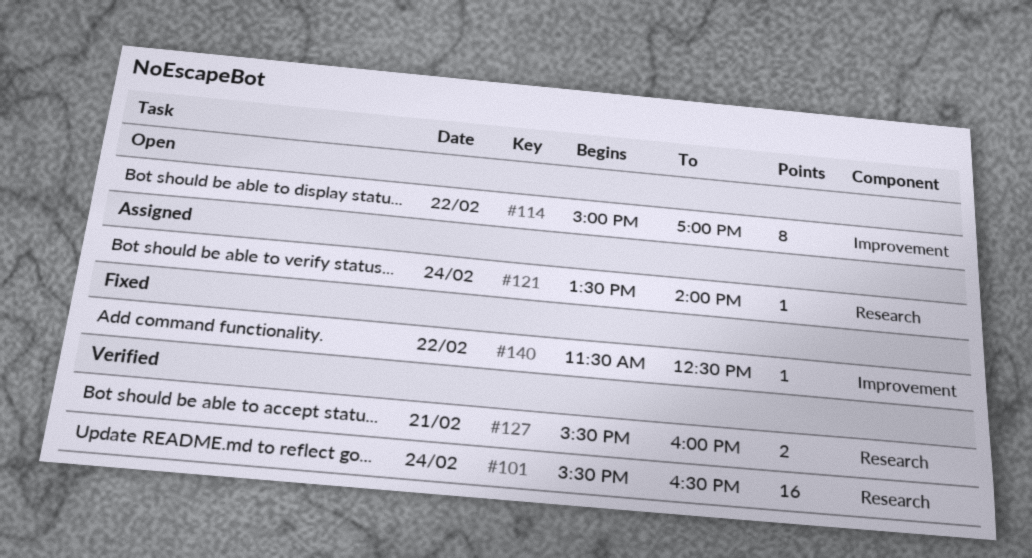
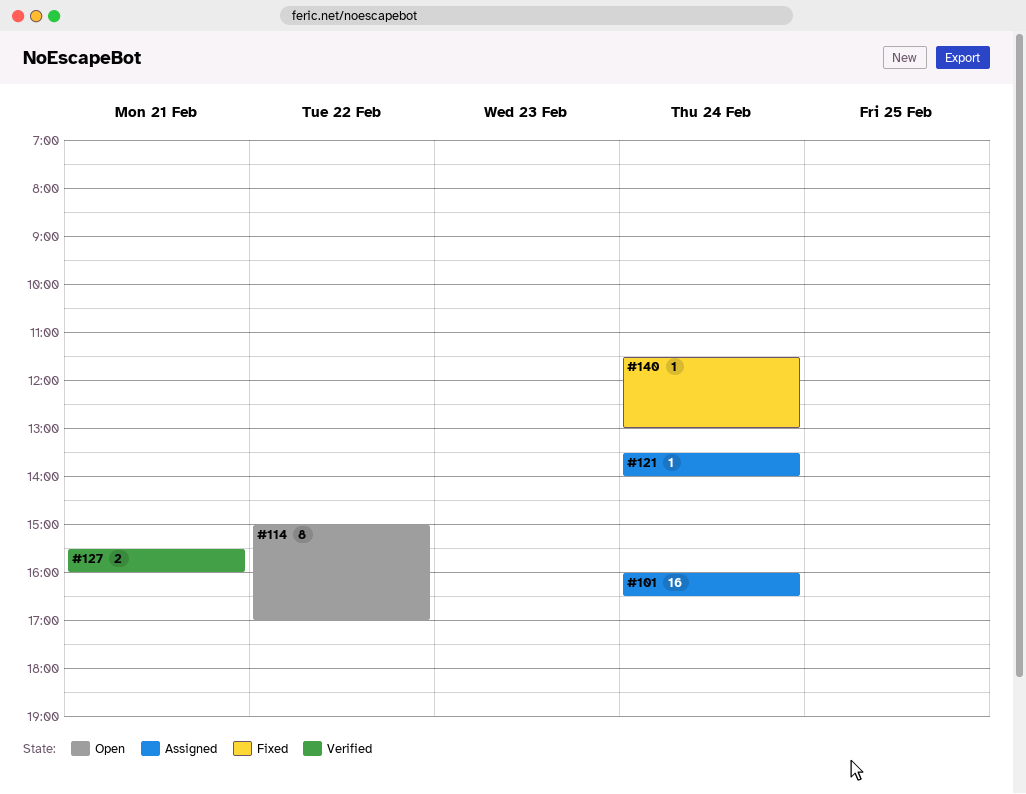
#101, status: Verified -> Assigned
#101, begins: 15:30 -> 16:00
#140, day: Feb 22 -> Feb 24
#140, ends: 12:30 -> 13:00

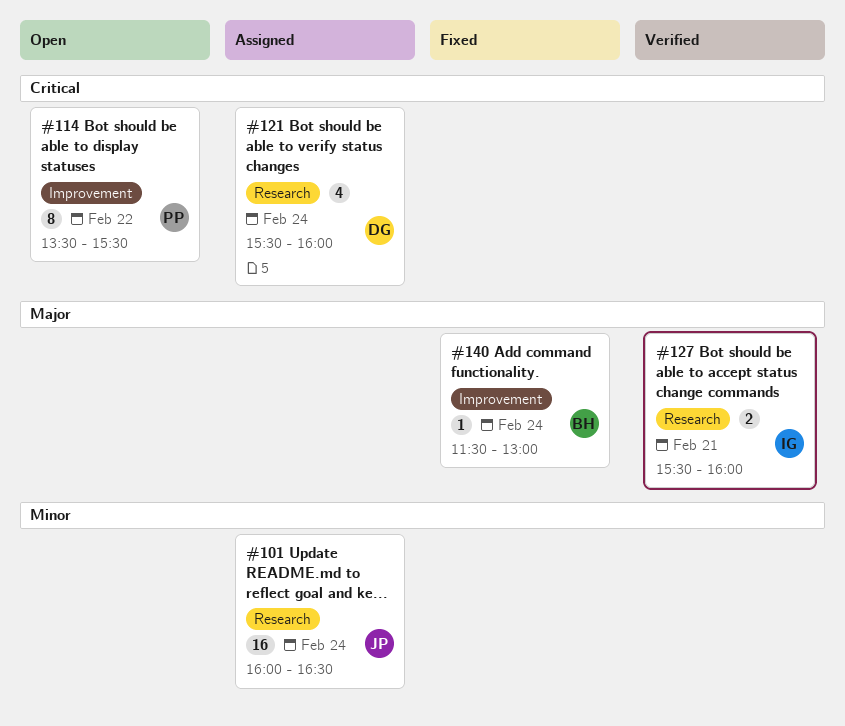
#114, begins: 15:00 -> 13:30
#114, ends: 17:00 -> 15:30
#121, estimate: 1 -> 4
#121, begins: 13:30 -> 15:30
#121, ends: 14:00 -> 16:00

